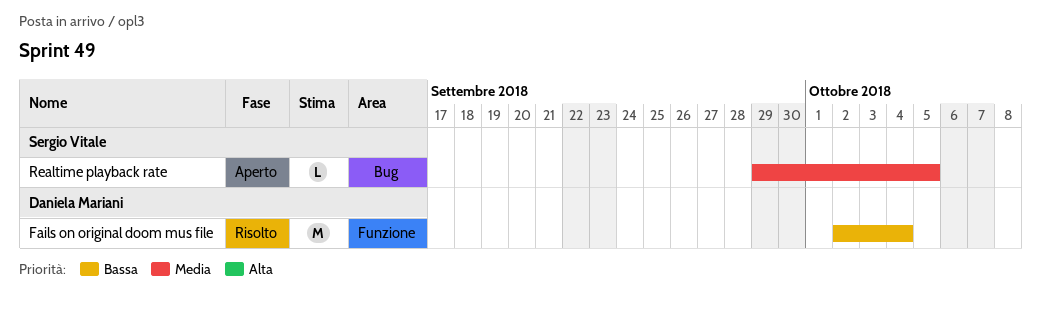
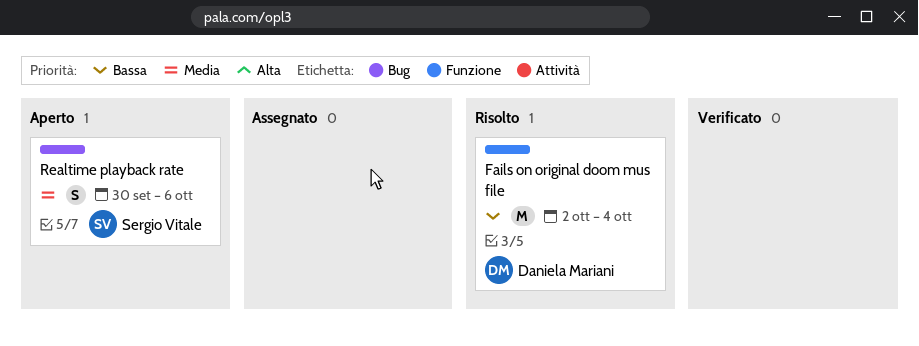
Realtime playback rate, estimate: L -> S
Realtime playback rate, start: Sep 29 -> Sep 30
Realtime playback rate, due: Oct 5 -> Oct 6

